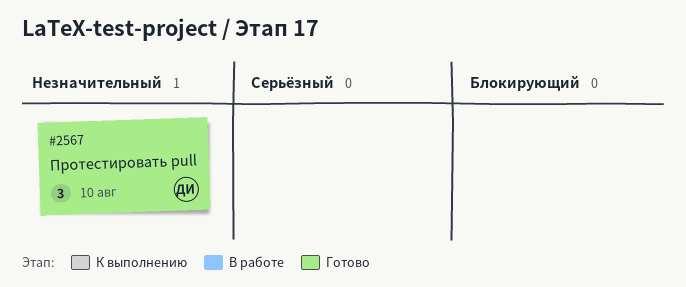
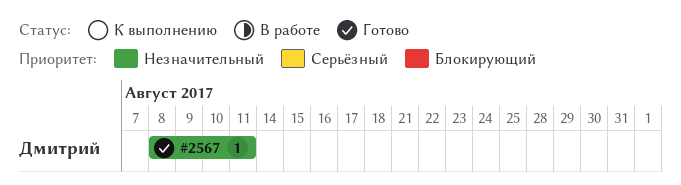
#2567, estimate: 3 -> 1
#2567, due: Aug 10 -> Aug 11

